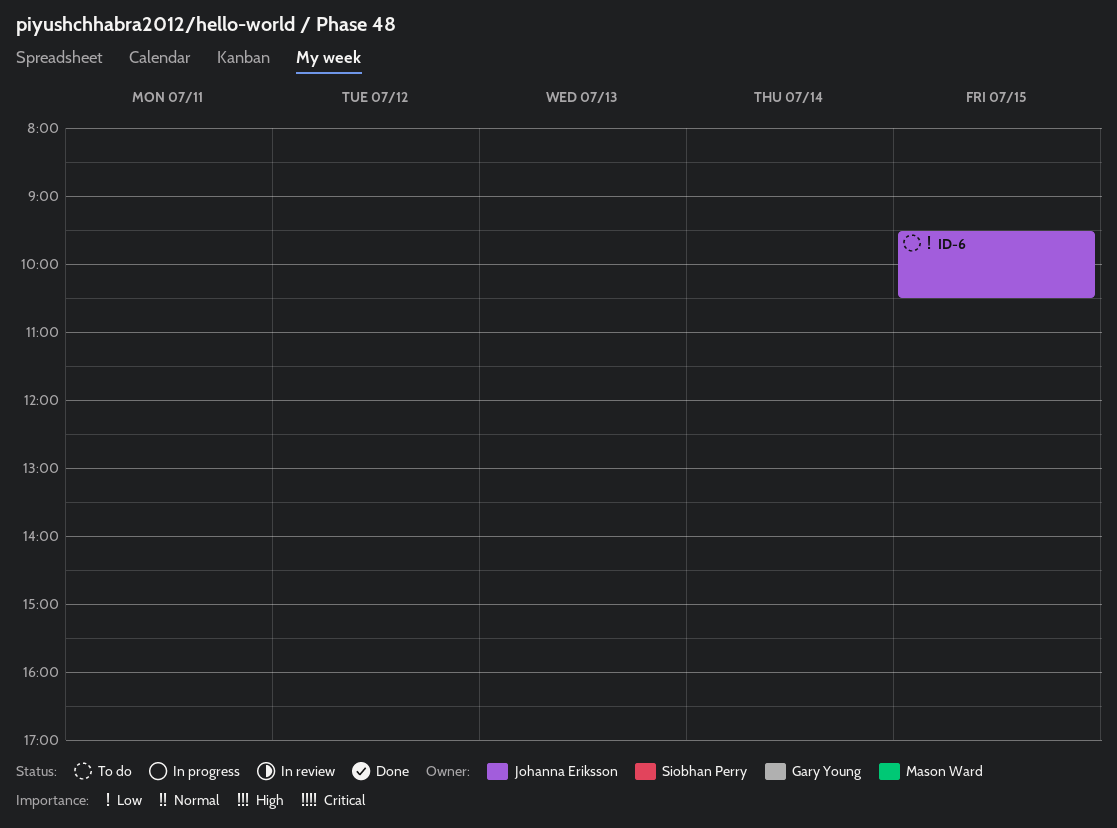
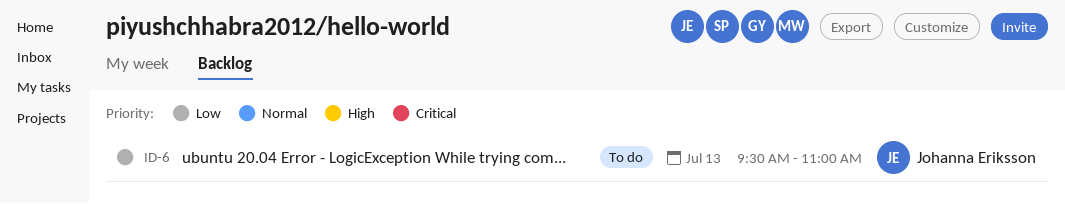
ID-6, day: Jul 15 -> Jul 13
ID-6, ends: 10:30 -> 11:00

